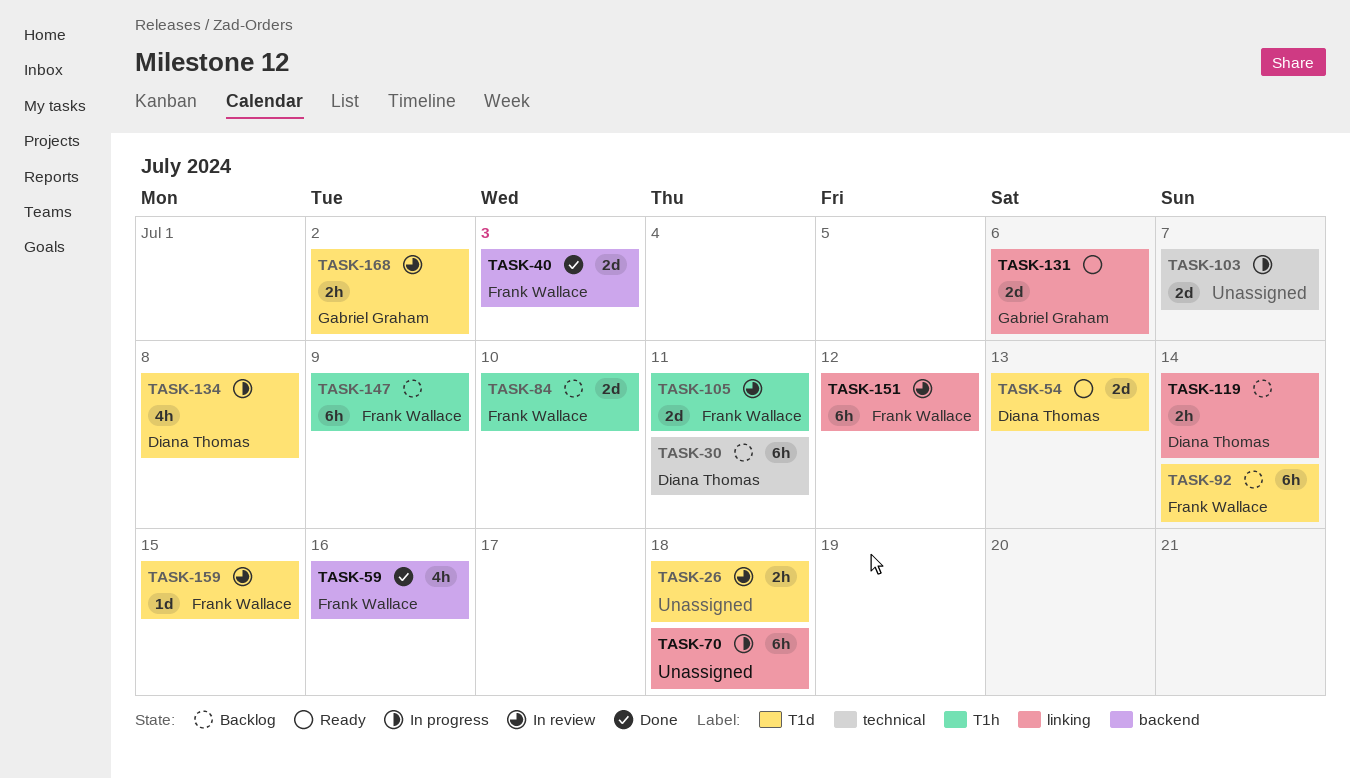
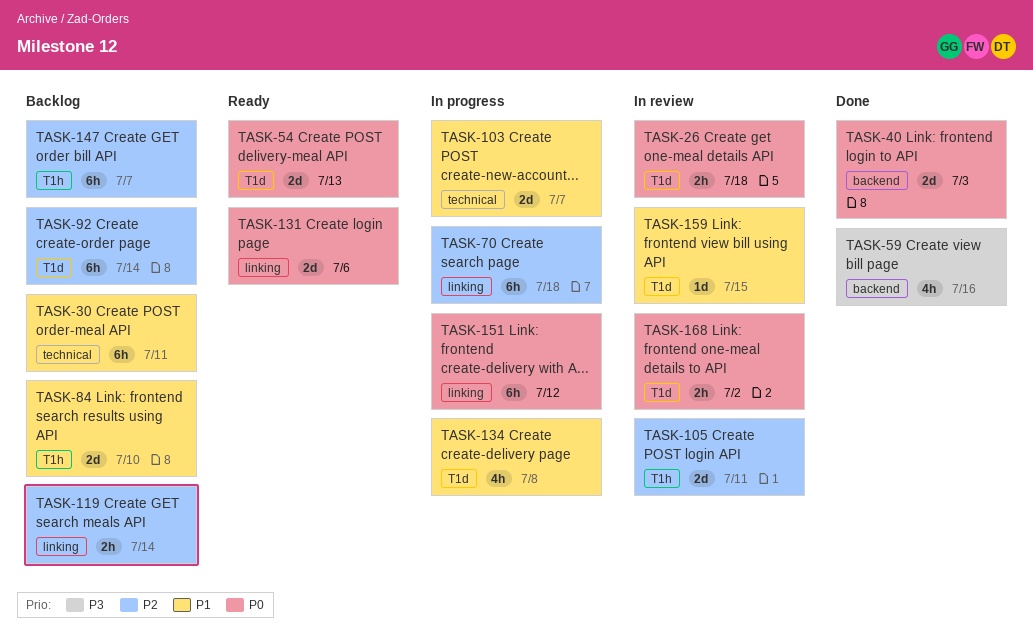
TASK-147, due: Jul 9 -> Jul 7
TASK-151, status: In review -> In progress

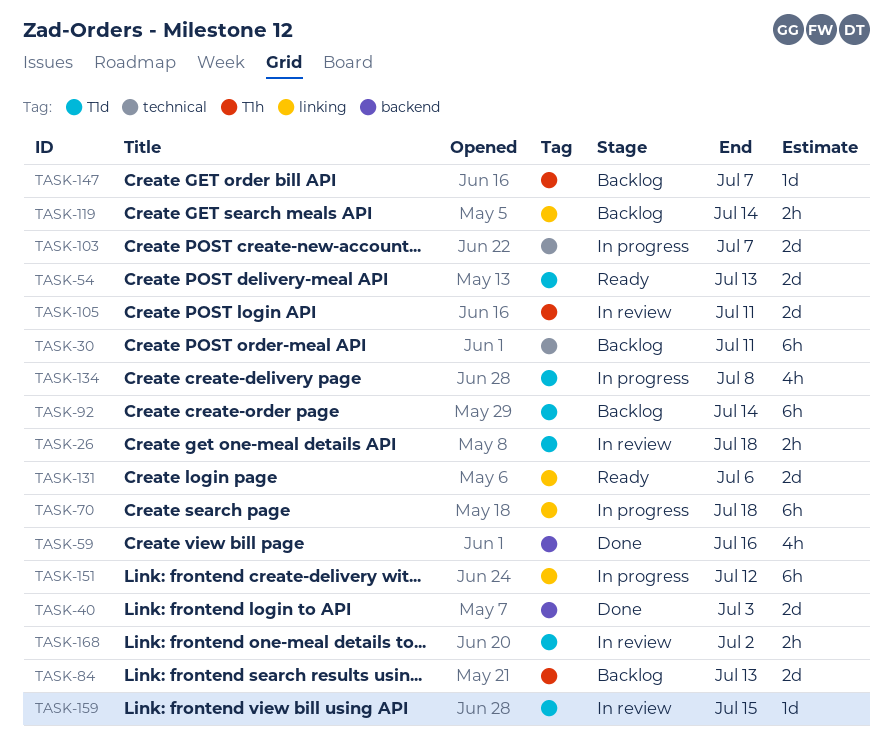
TASK-84, due: Jul 10 -> Jul 13
TASK-147, estimate: 6h -> 1d

